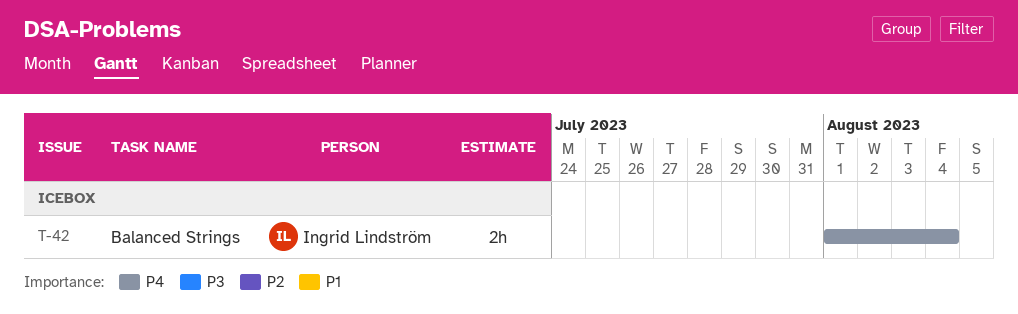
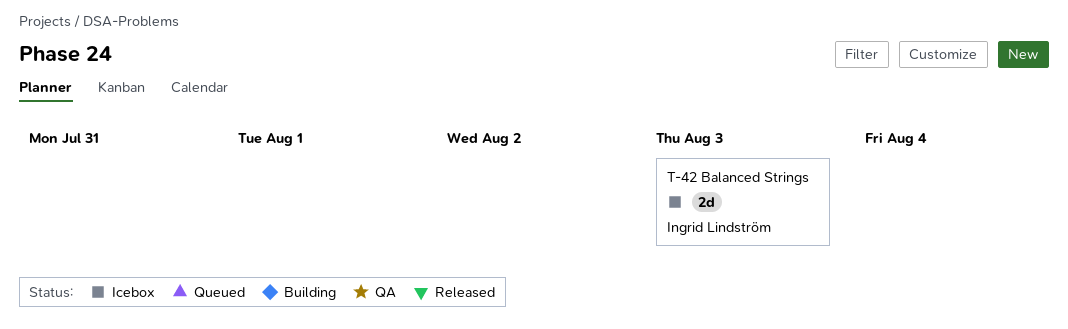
T-42, estimate: 2h -> 2d
T-42, due: Aug 4 -> Aug 3

